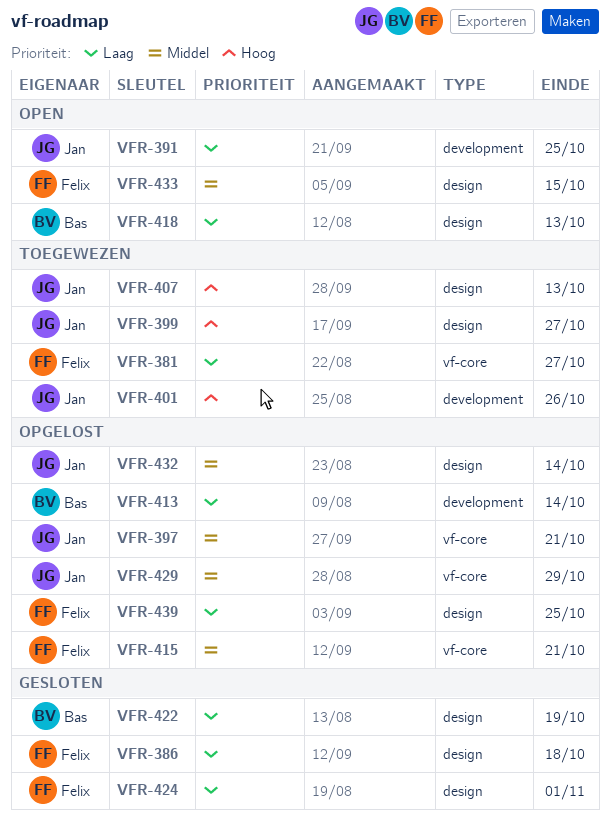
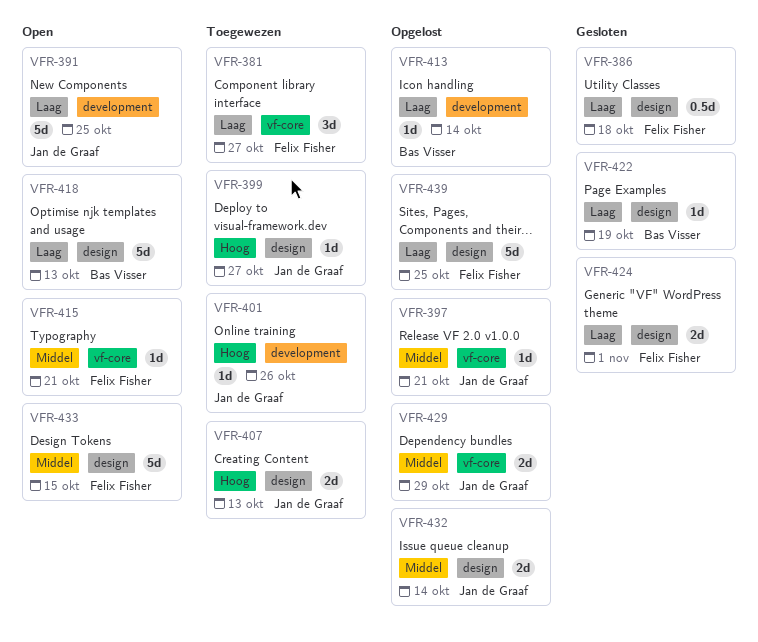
VFR-415, status: Opgelost -> Open

